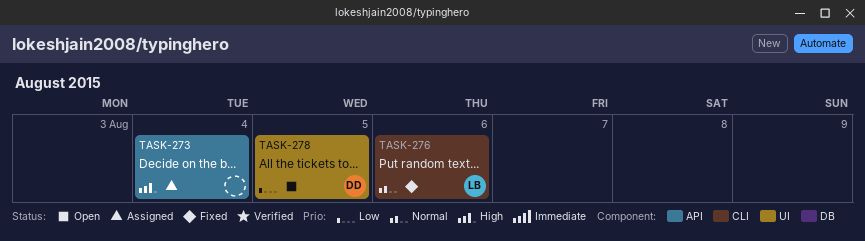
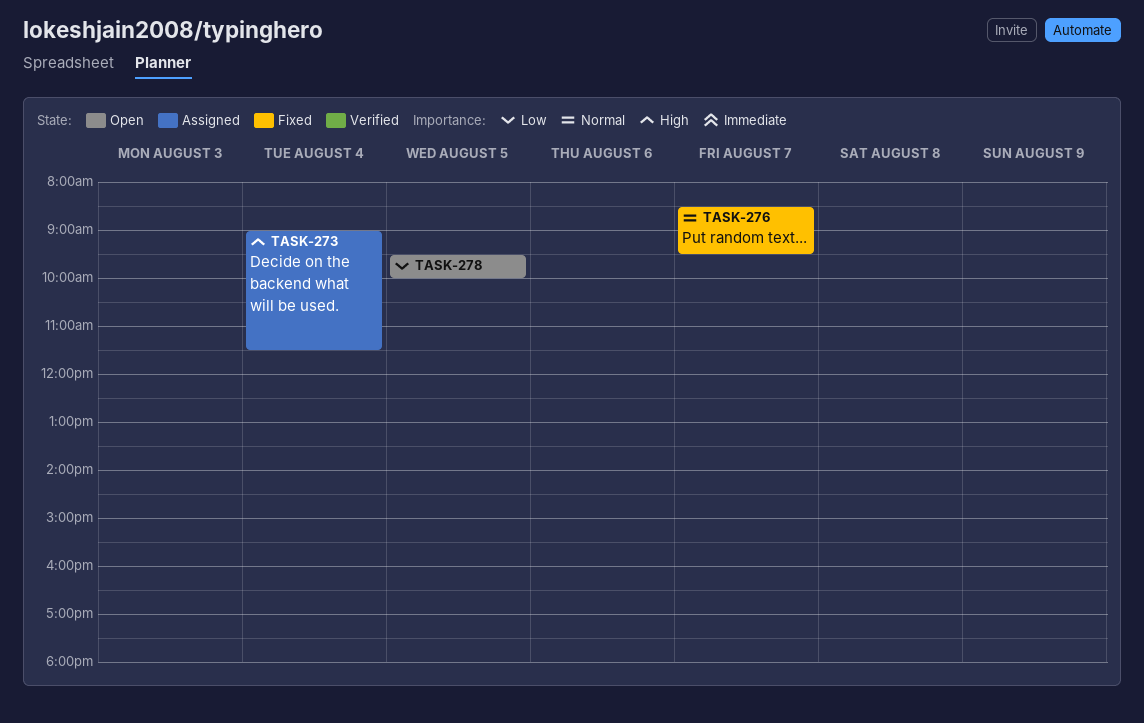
TASK-276, day: Aug 6 -> Aug 7

